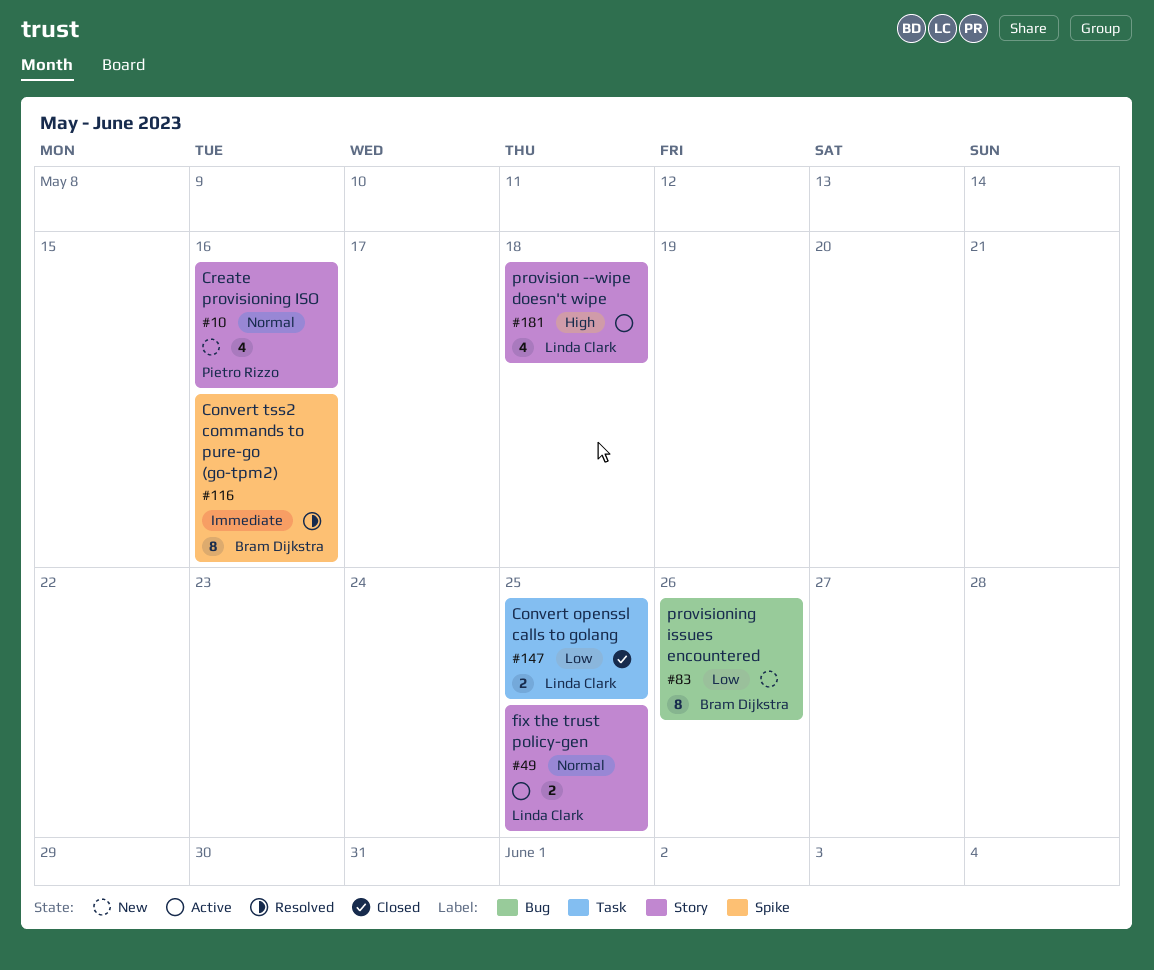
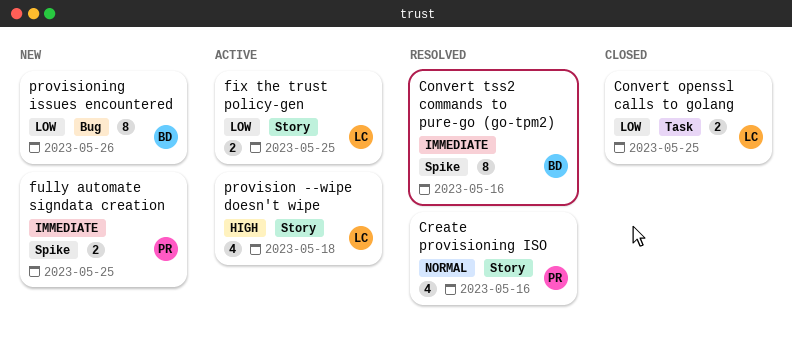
Create provisioning ISO, status: New -> Resolved
fix the trust policy-gen, priority: Normal -> Low
fully automate signdata creation: none -> present

